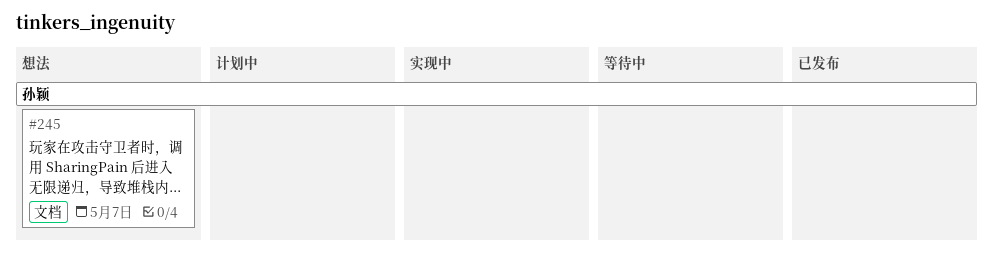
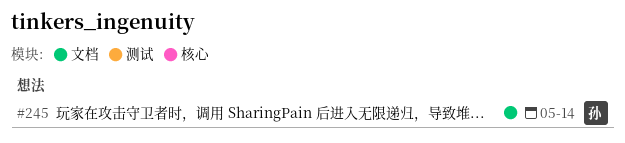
#245, due: May 7 -> May 14

